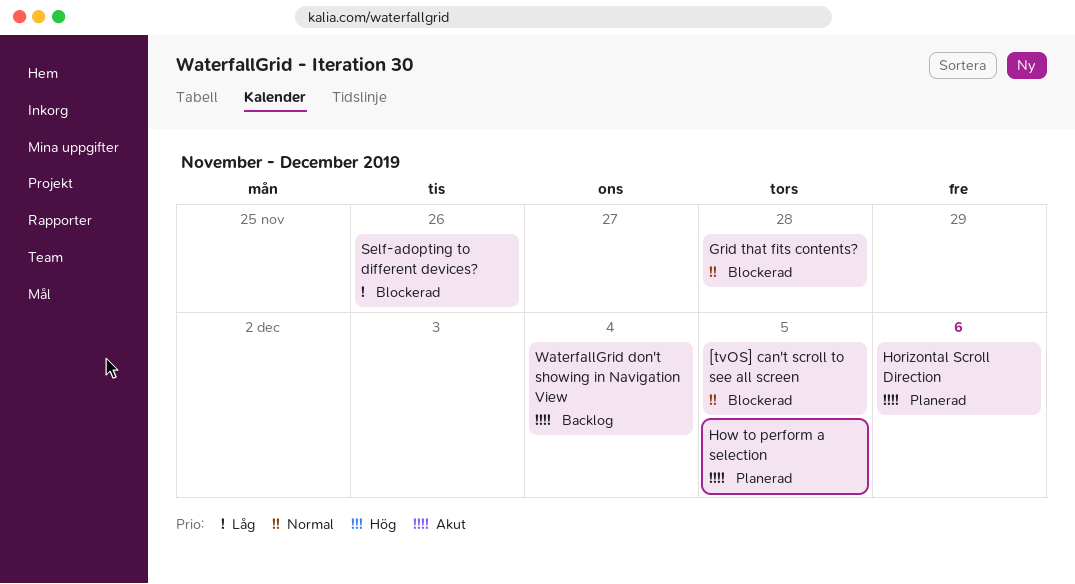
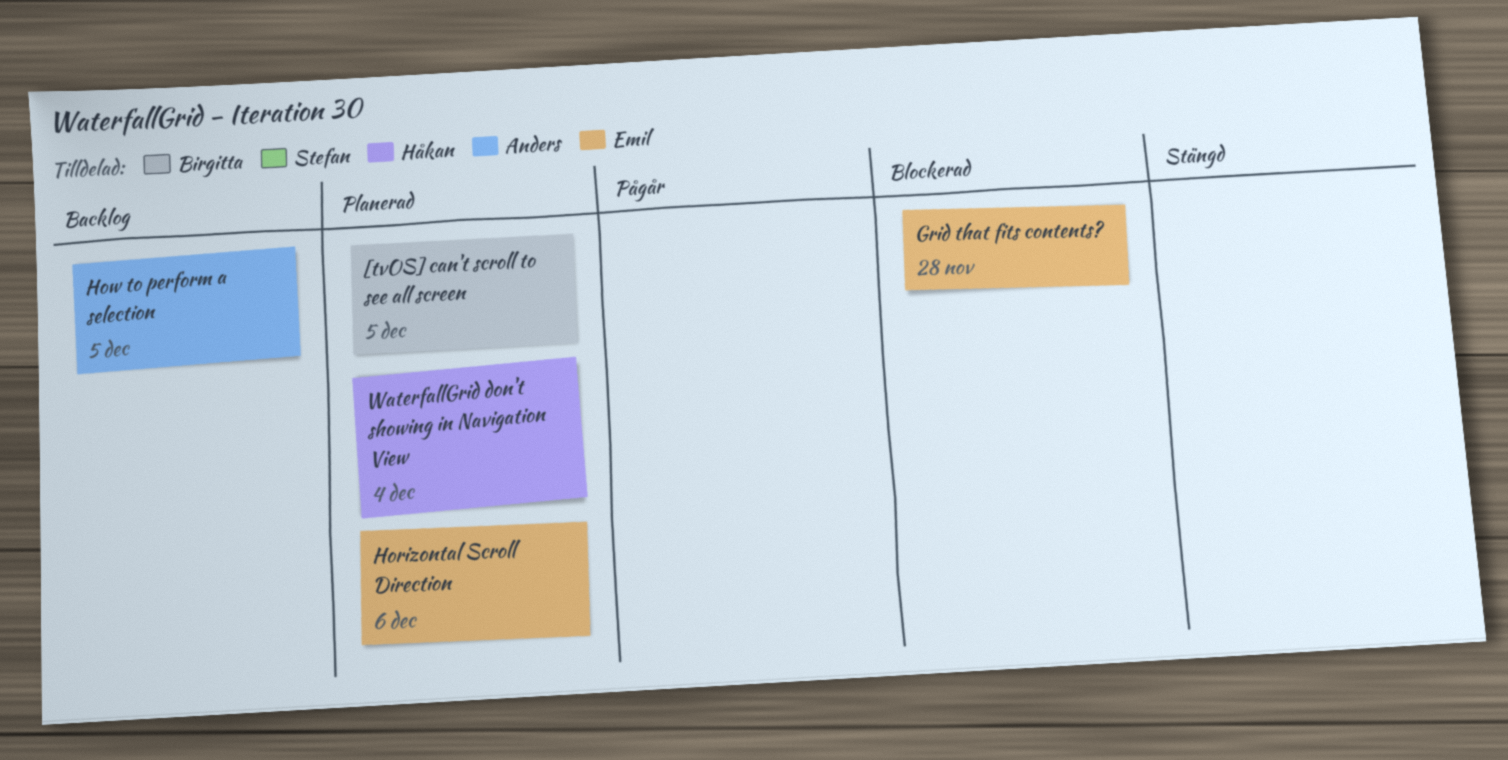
[tvOS] can't scroll to see all screen, status: Blockerad -> Planerad
How to perform a selection, status: Planerad -> Backlog
Self-adopting to different devices?: present -> none
WaterfallGrid don't showing in Navigation View, status: Backlog -> Planerad

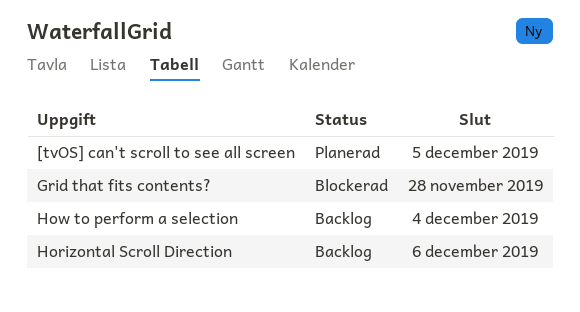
Horizontal Scroll Direction, status: Planerad -> Backlog
How to perform a selection, due: Dec 5 -> Dec 4
WaterfallGrid don't showing in Navigation View: present -> none

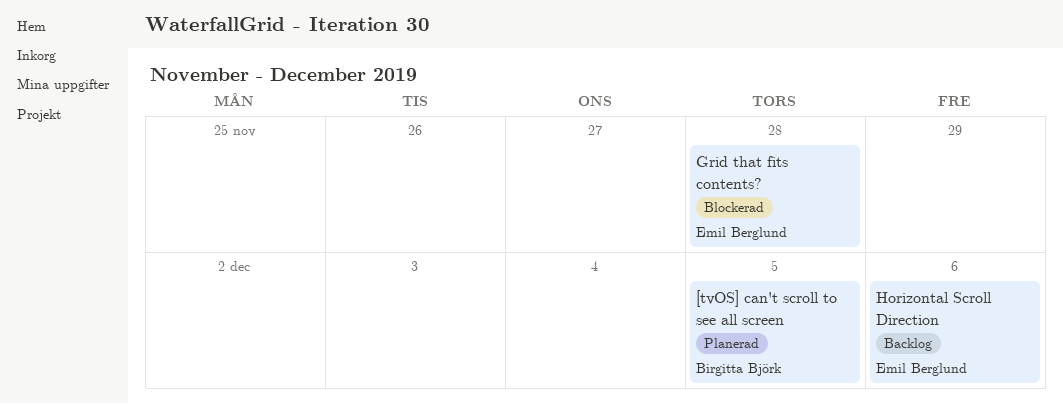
How to perform a selection: present -> none

